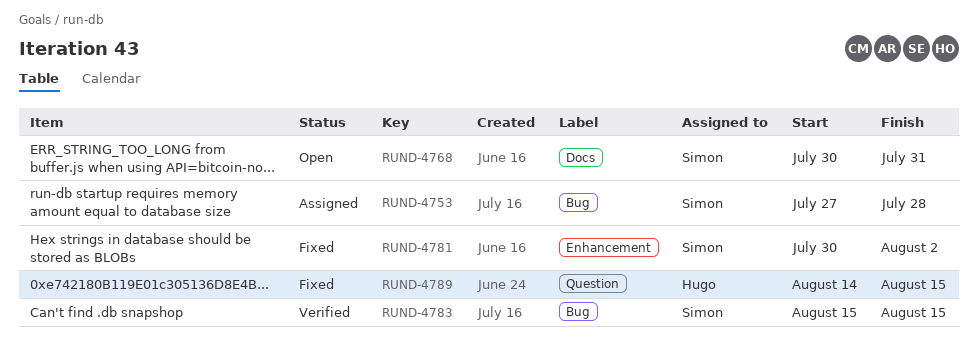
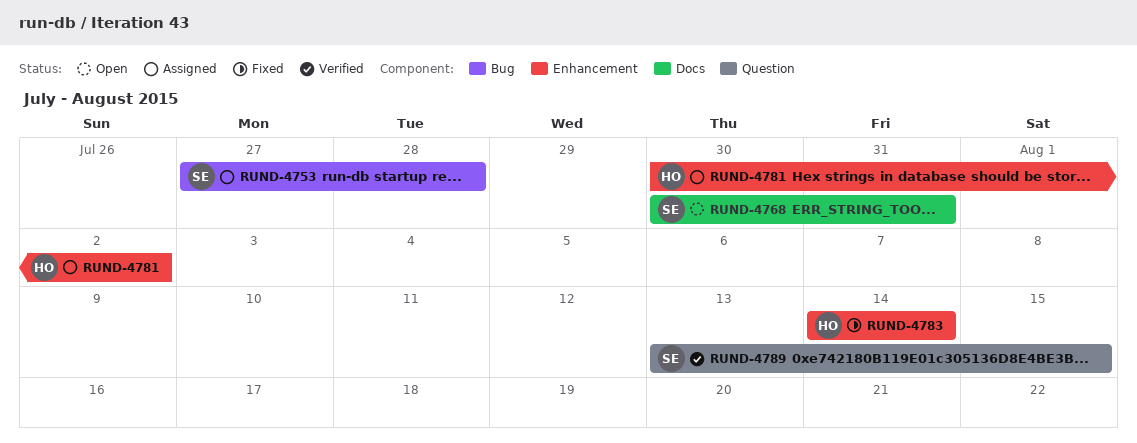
RUND-4781, status: Fixed -> Assigned
RUND-4781, owner: Simon -> Hugo
RUND-4783, status: Verified -> Fixed
RUND-4783, owner: Simon -> Hugo
RUND-4783, label: Bug -> Enhancement
RUND-4783, start: Aug 15 -> Aug 14
RUND-4783, due: Aug 15 -> Aug 14
RUND-4789, status: Fixed -> Verified
RUND-4789, owner: Hugo -> Simon
RUND-4789, start: Aug 14 -> Aug 13

